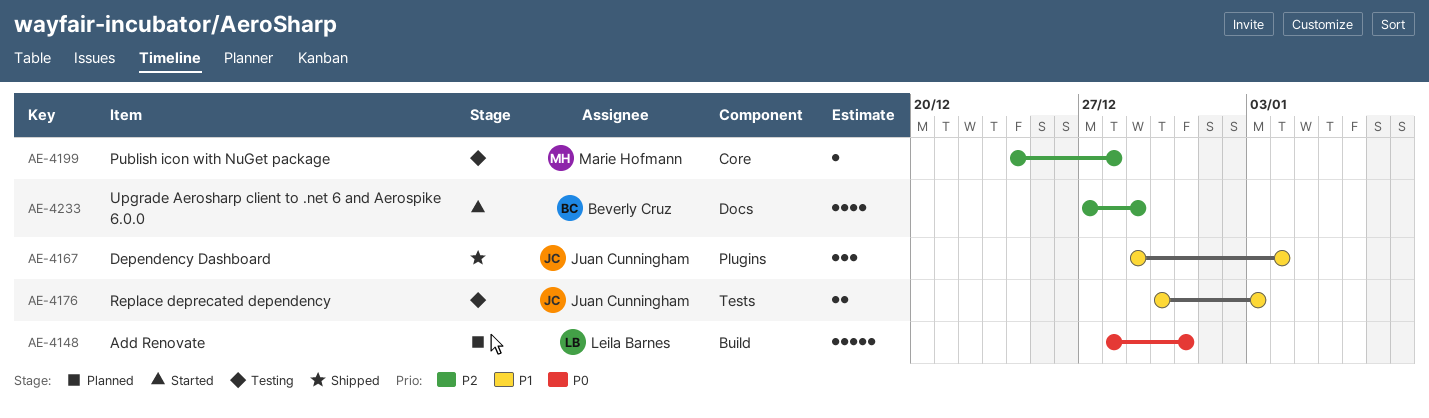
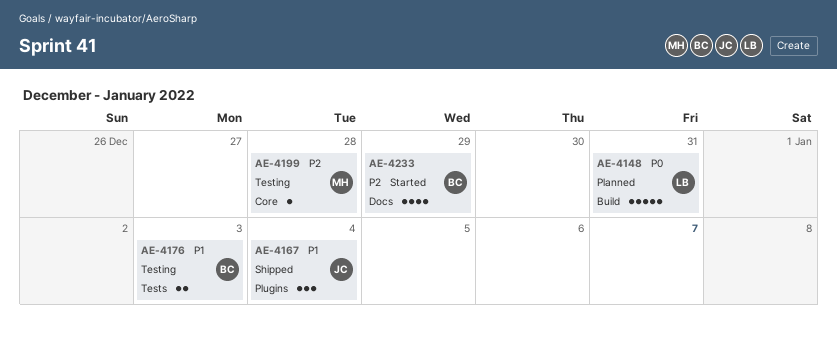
AE-4176, owner: Juan Cunningham -> Beverly Cruz

